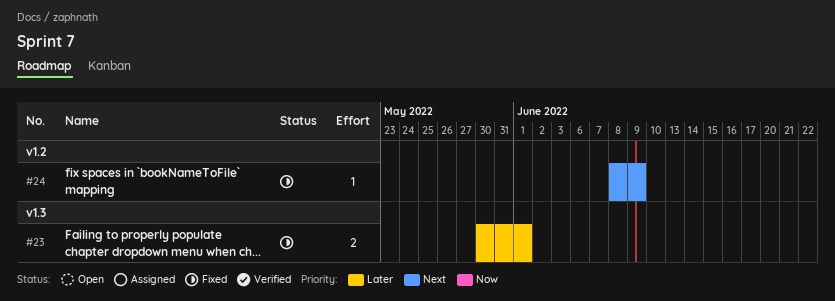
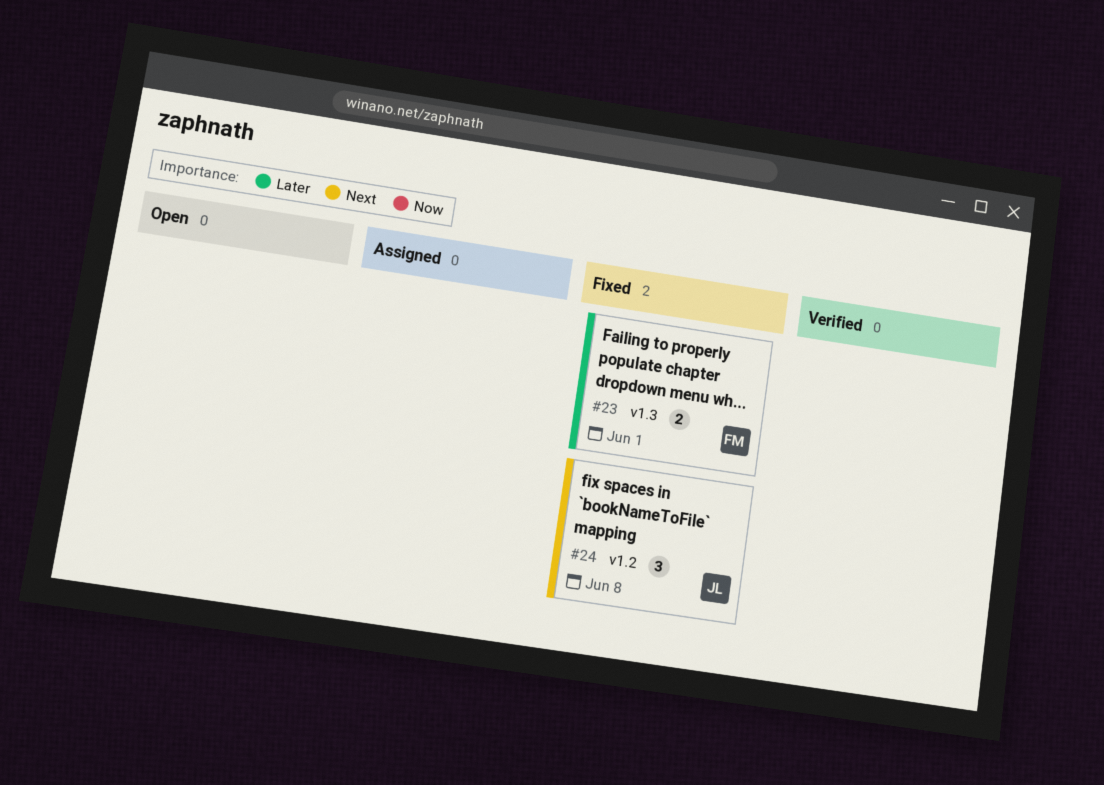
#24, estimate: 1 -> 3
#24, due: Jun 9 -> Jun 8

